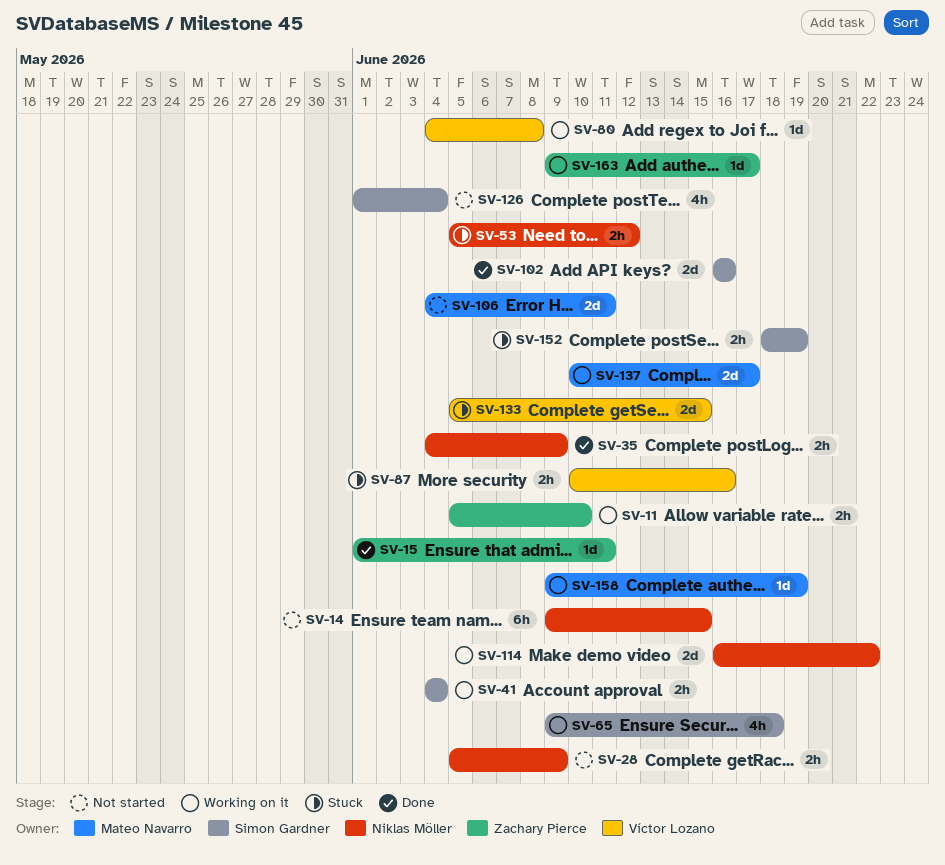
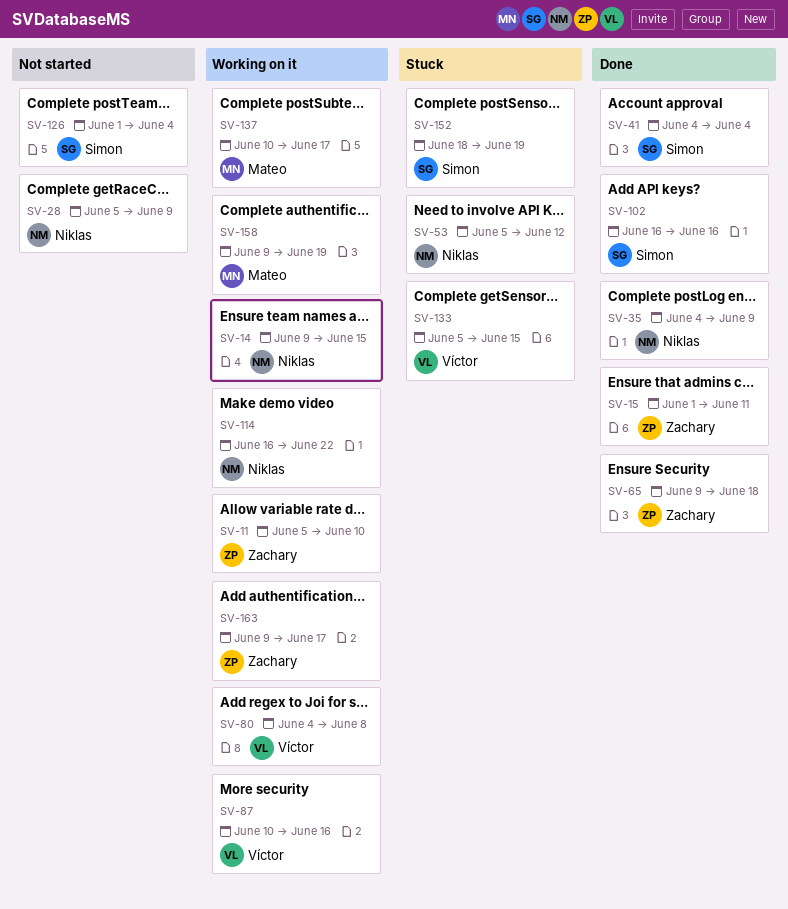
SV-14, status: Not started -> Working on it
SV-41, status: Working on it -> Done
SV-65, status: Working on it -> Done
SV-65, owner: Simon Gardner -> Zachary Pierce
SV-87, status: Stuck -> Working on it
SV-106: present -> none

